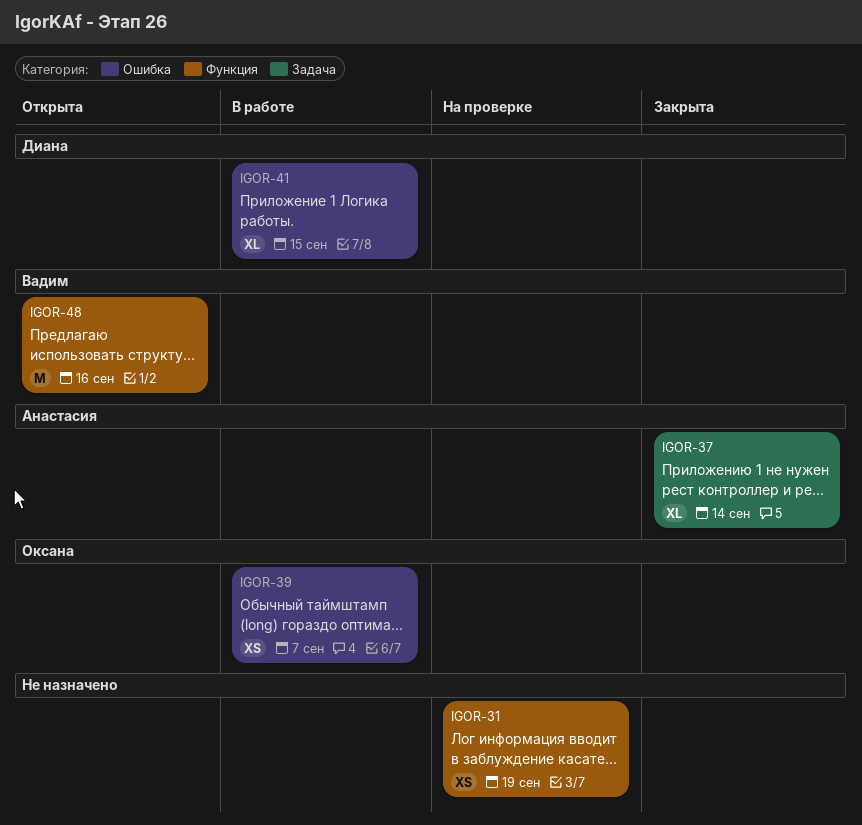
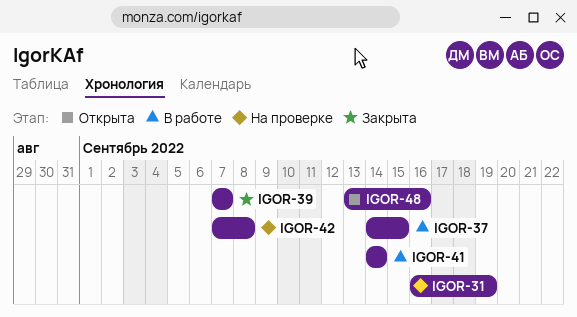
IGOR-37, status: Закрыта -> В работе
IGOR-37, due: Sep 14 -> Sep 15
IGOR-39, status: В работе -> Закрыта
IGOR-41, due: Sep 15 -> Sep 14
IGOR-42: none -> present

